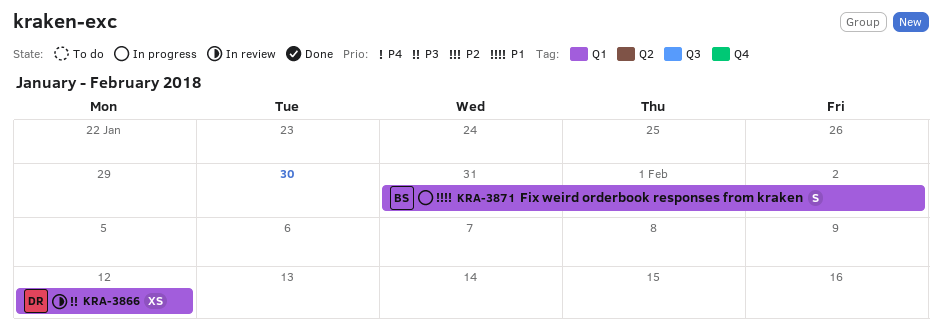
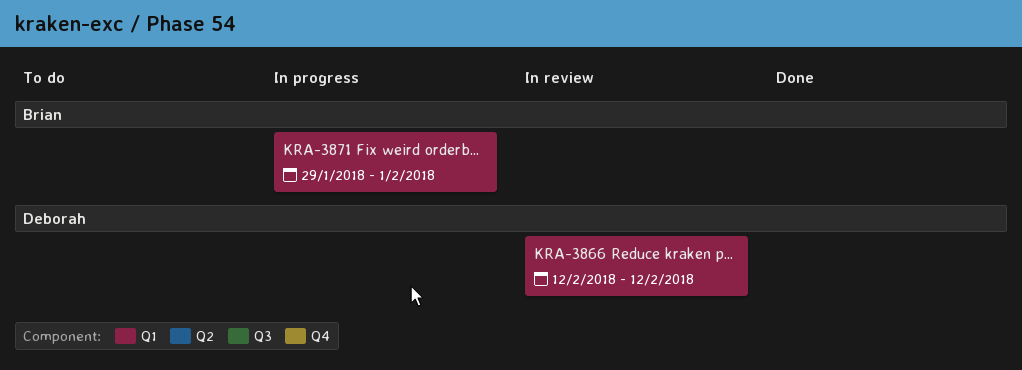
KRA-3871, start: Jan 31 -> Jan 29
KRA-3871, due: Feb 2 -> Feb 1

